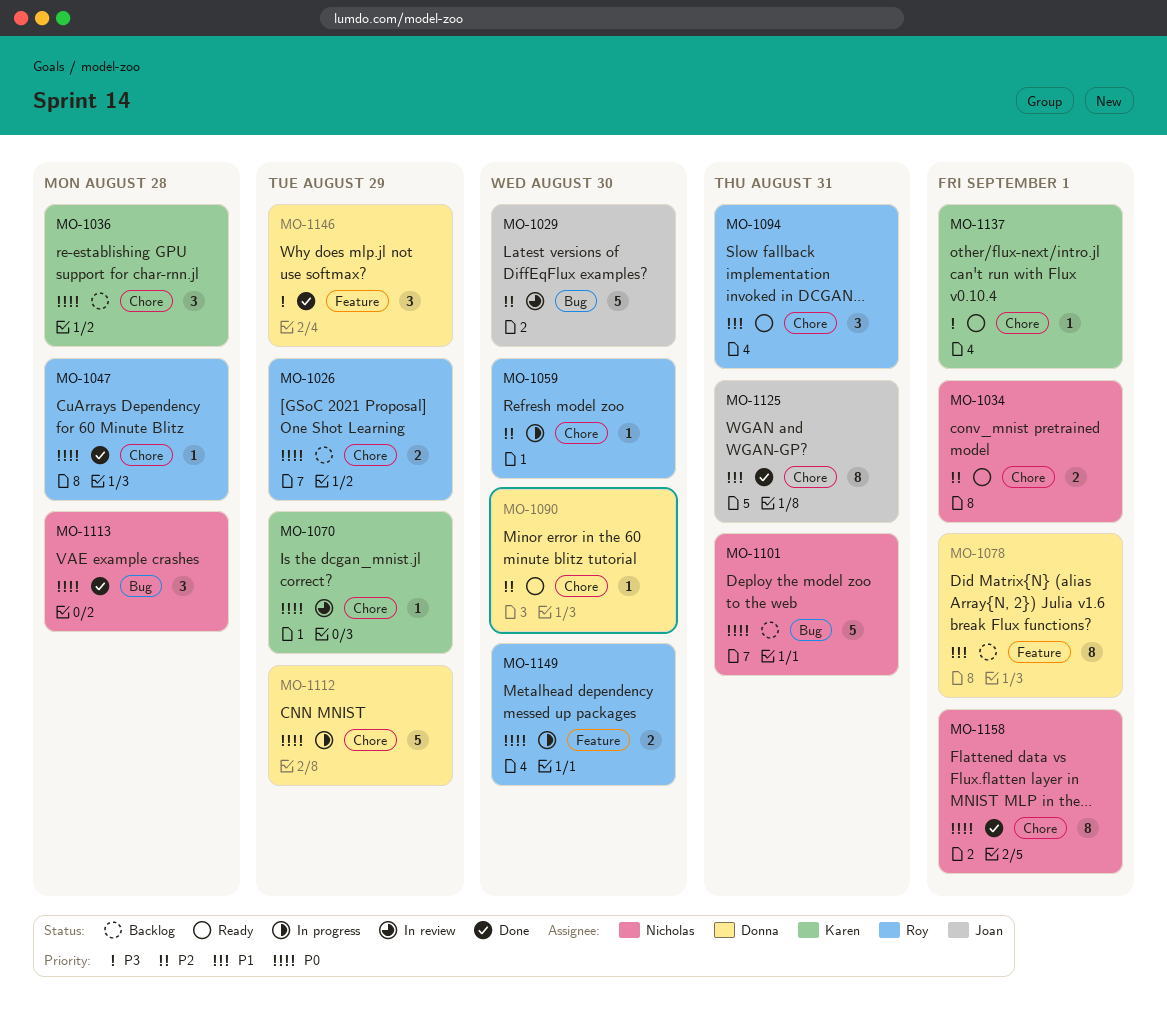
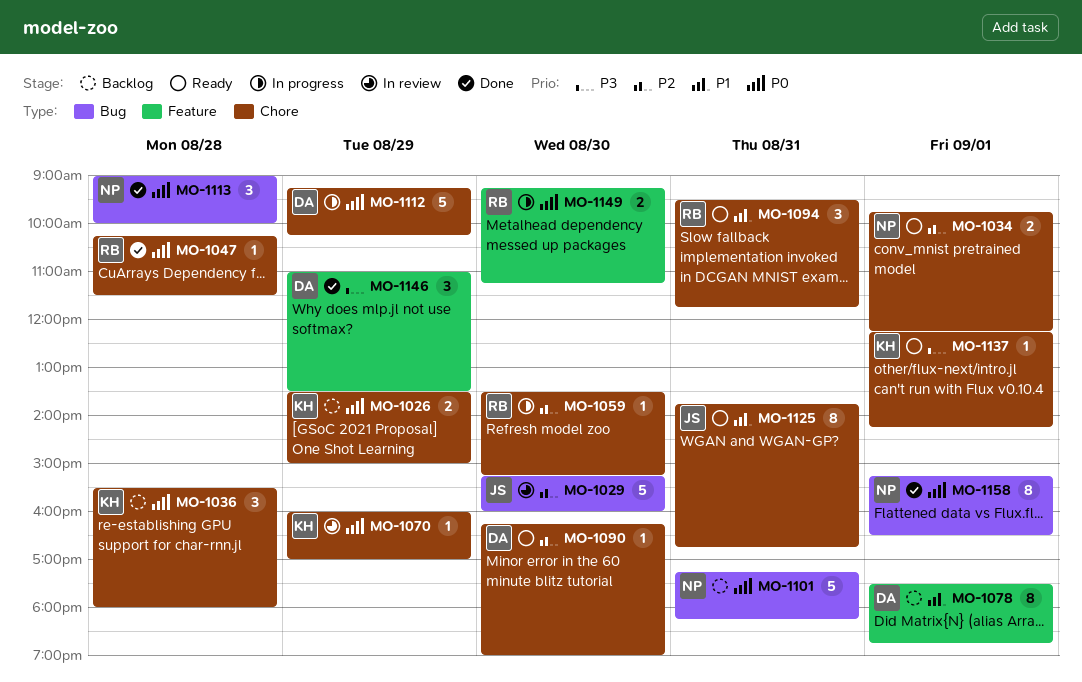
MO-1026, owner: Roy -> Karen
MO-1125, status: Done -> Ready
MO-1158, label: Chore -> Bug

